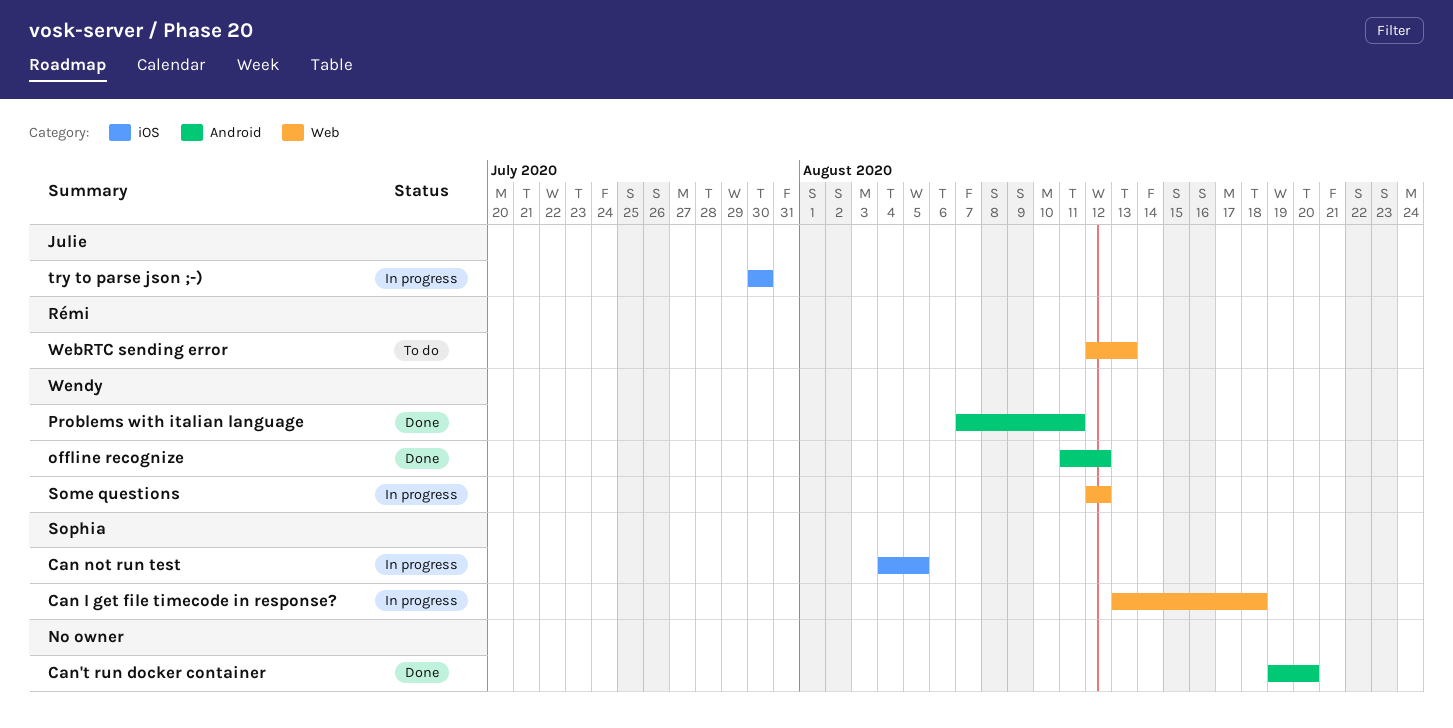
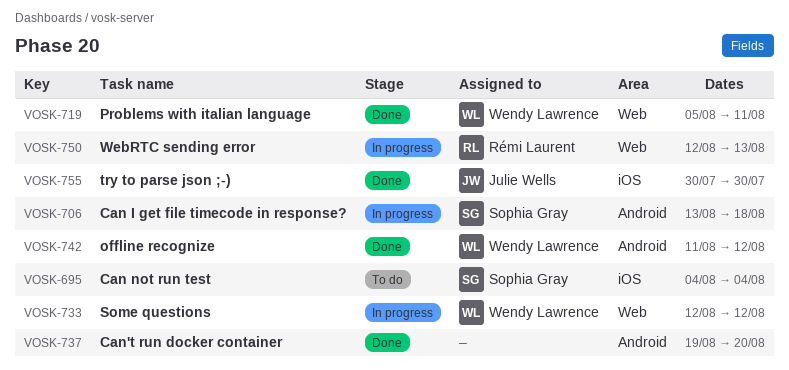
Can I get file timecode in response?, label: Web -> Android
Can not run test, status: In progress -> To do
Can not run test, due: Aug 5 -> Aug 4
Problems with italian language, label: Android -> Web
Problems with italian language, start: Aug 7 -> Aug 5
try to parse json ;-), status: In progress -> Done
WebRTC sending error, status: To do -> In progress

